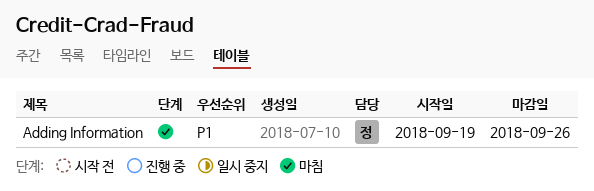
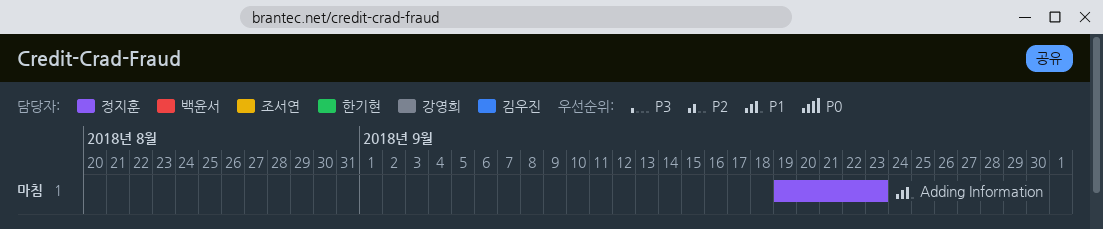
Adding Information, due: Sep 26 -> Sep 23

